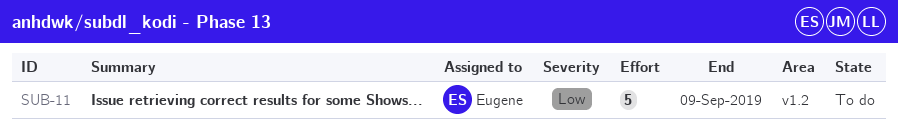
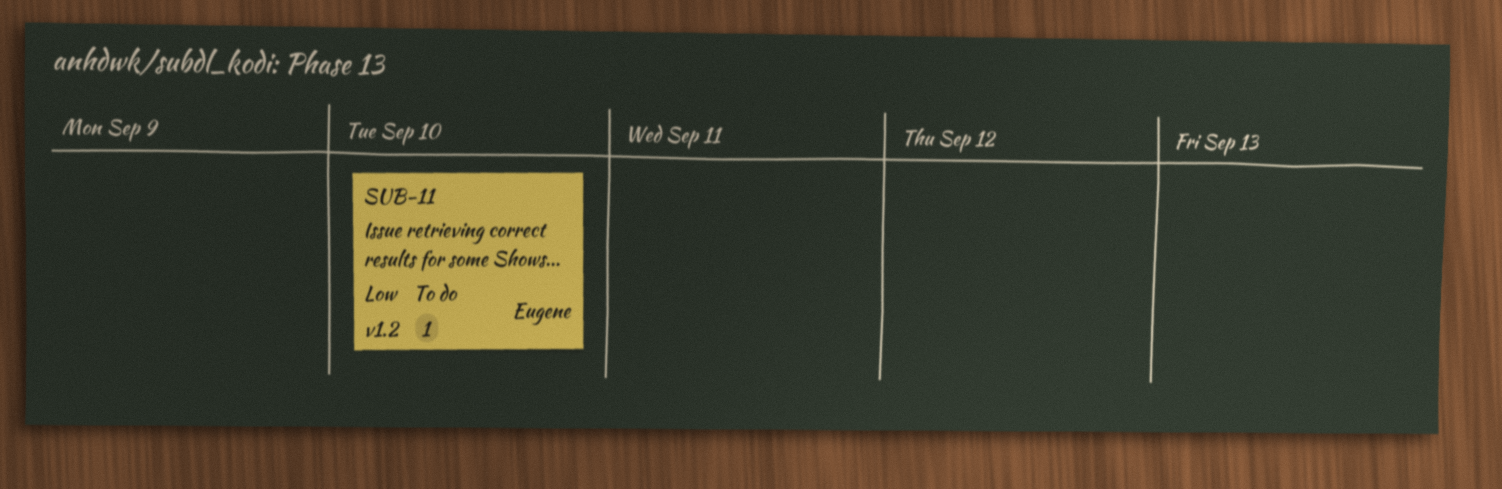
SUB-11, estimate: 5 -> 1
SUB-11, due: Sep 9 -> Sep 10

